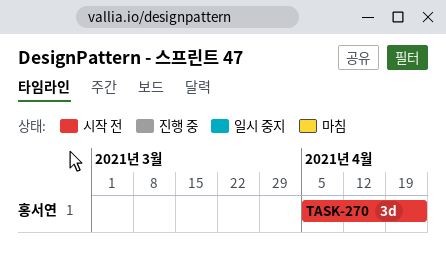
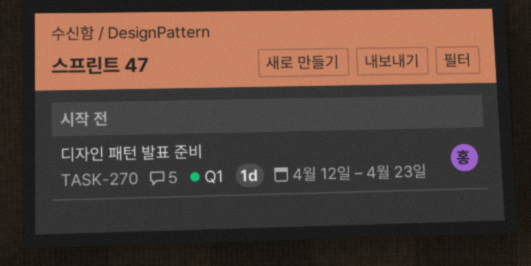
TASK-270, estimate: 3d -> 1d
TASK-270, start: Apr 5 -> Apr 12

